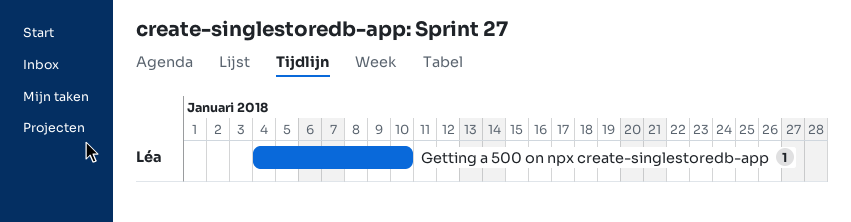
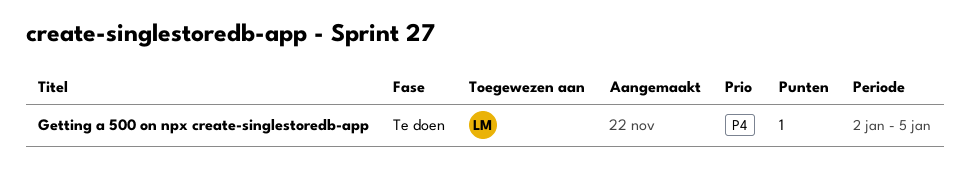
Getting a 500 on npx create-singlestoredb-app, start: Jan 4 -> Jan 2
Getting a 500 on npx create-singlestoredb-app, due: Jan 10 -> Jan 5

